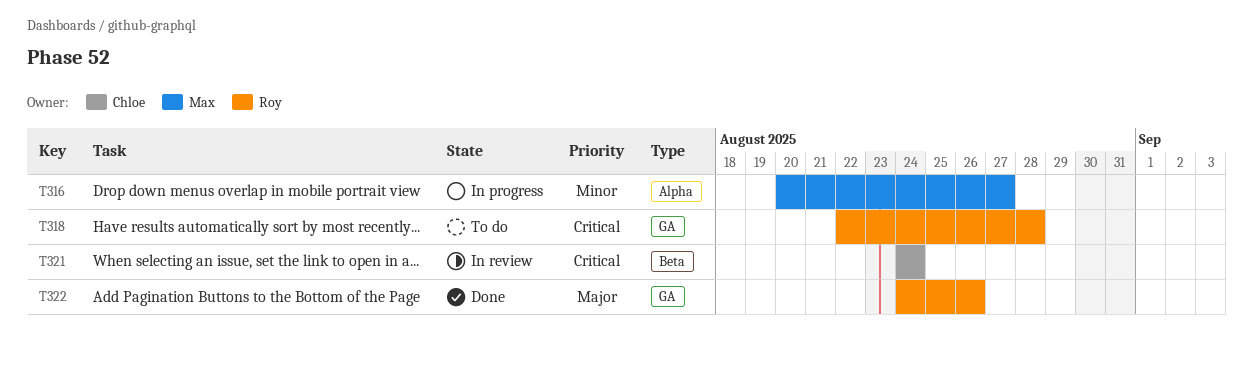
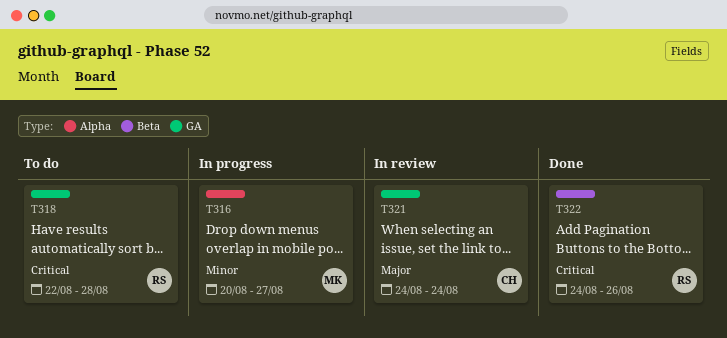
T321, priority: Critical -> Major
T321, label: Beta -> GA
T322, priority: Major -> Critical
T322, label: GA -> Beta

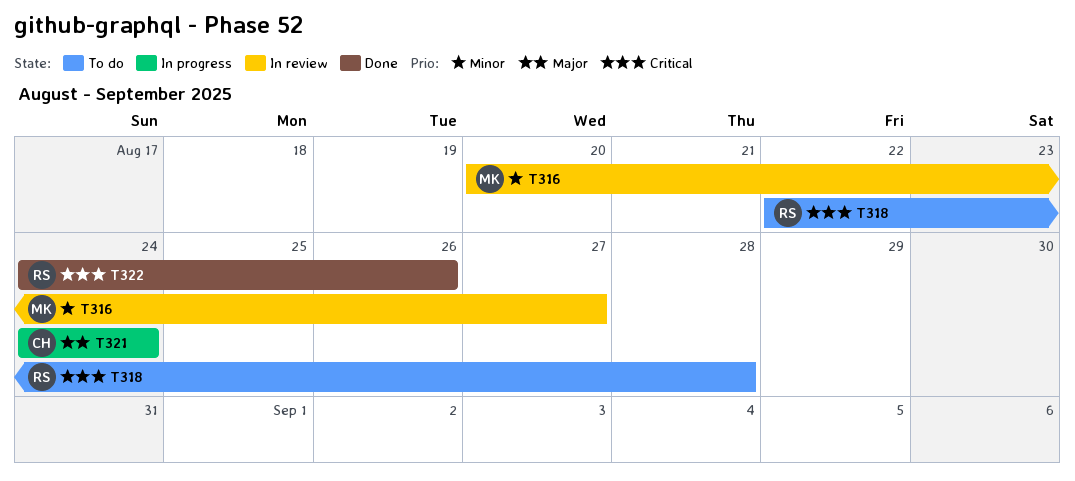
T316, status: In progress -> In review
T321, status: In review -> In progress

